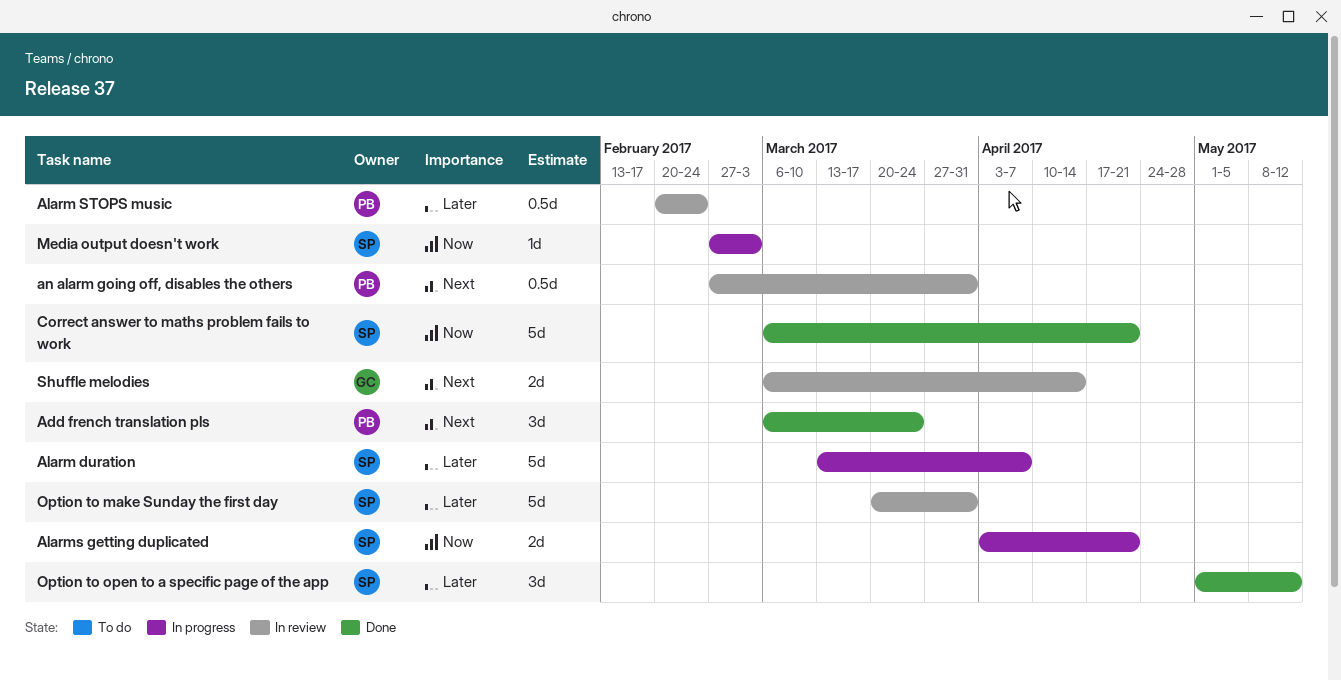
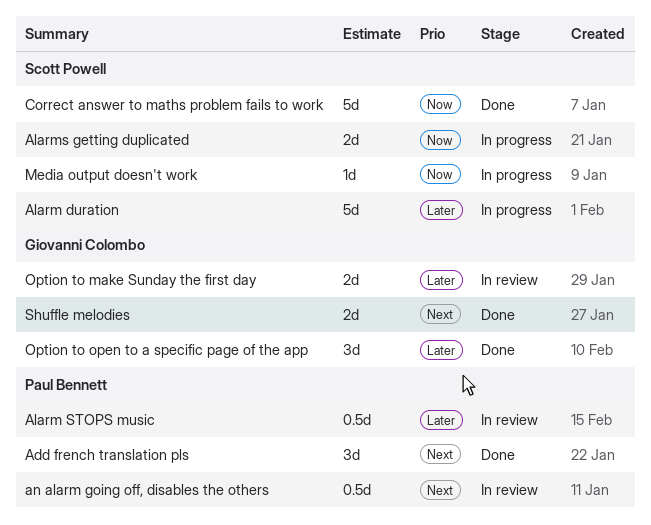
Option to make Sunday the first day, owner: Scott Powell -> Giovanni Colombo
Option to make Sunday the first day, estimate: 5d -> 2d
Option to open to a specific page of the app, owner: Scott Powell -> Giovanni Colombo
Shuffle melodies, status: In review -> Done

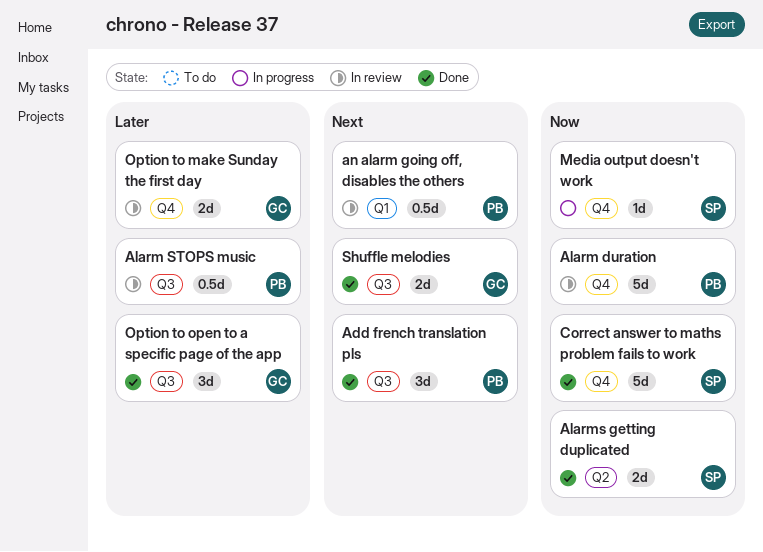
Alarm duration, status: In progress -> In review
Alarm duration, owner: Scott Powell -> Paul Bennett
Alarm duration, priority: Later -> Now
Alarms getting duplicated, status: In progress -> Done

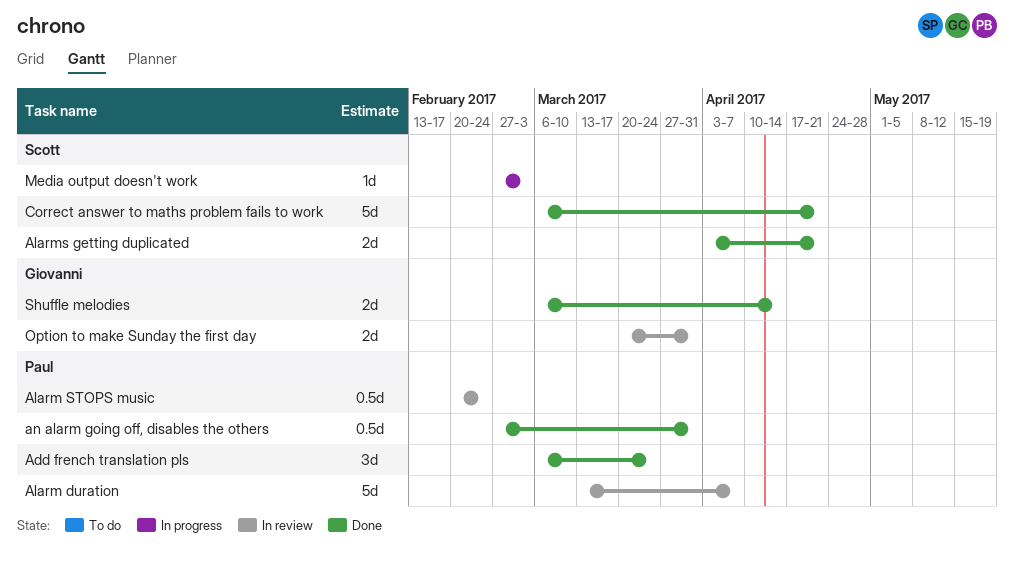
an alarm going off, disables the others, status: In review -> Done
Option to open to a specific page of the app: present -> none

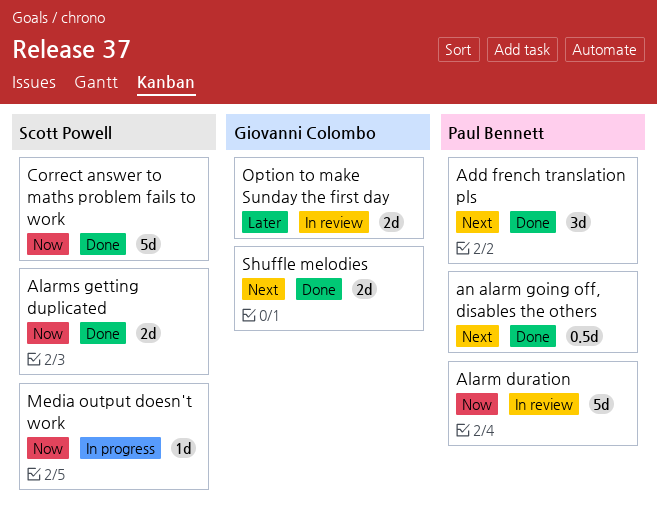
Alarm STOPS music: present -> none

